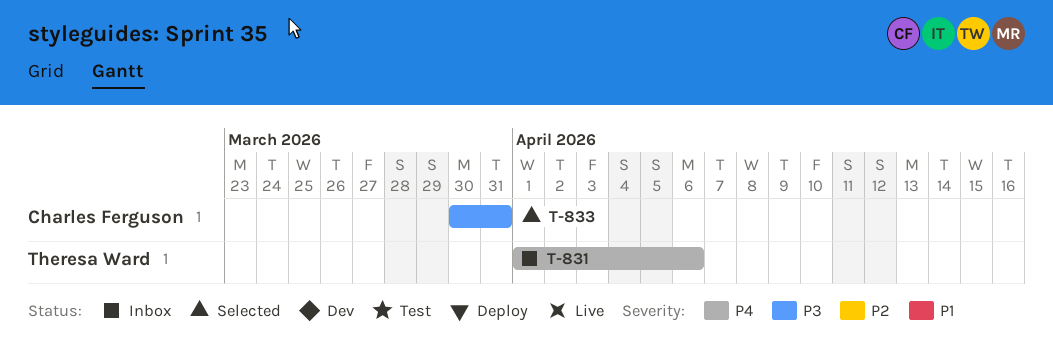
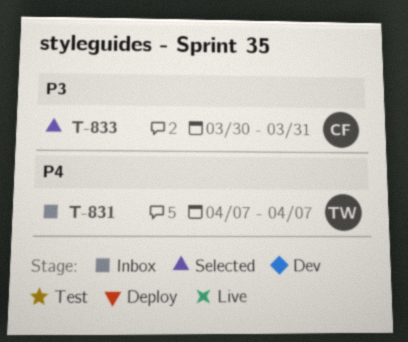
T-831, start: Apr 1 -> Apr 7
T-831, due: Apr 6 -> Apr 7

